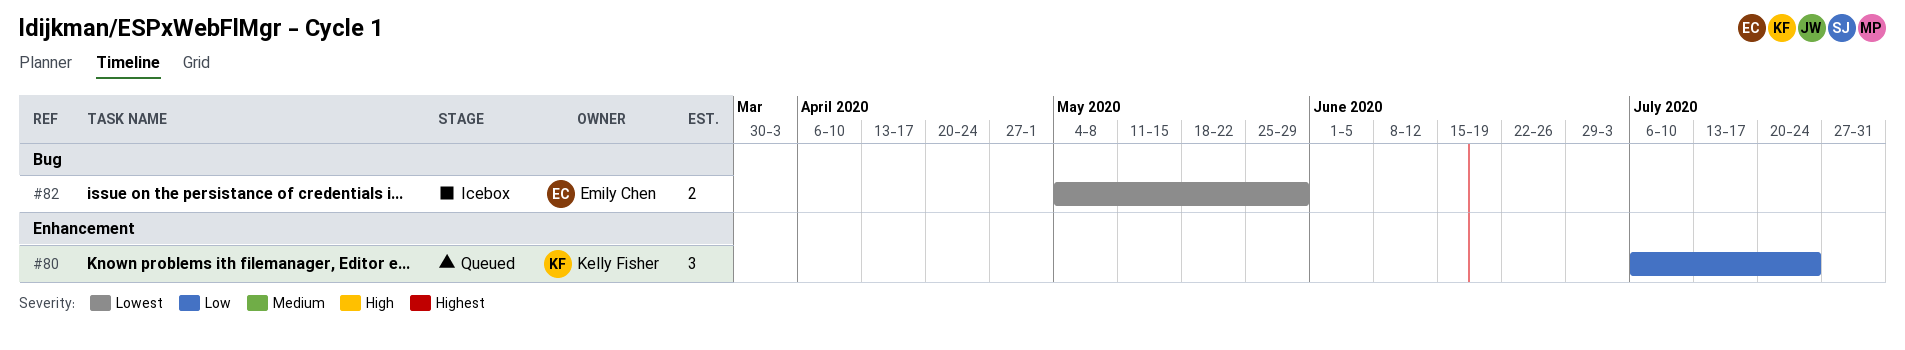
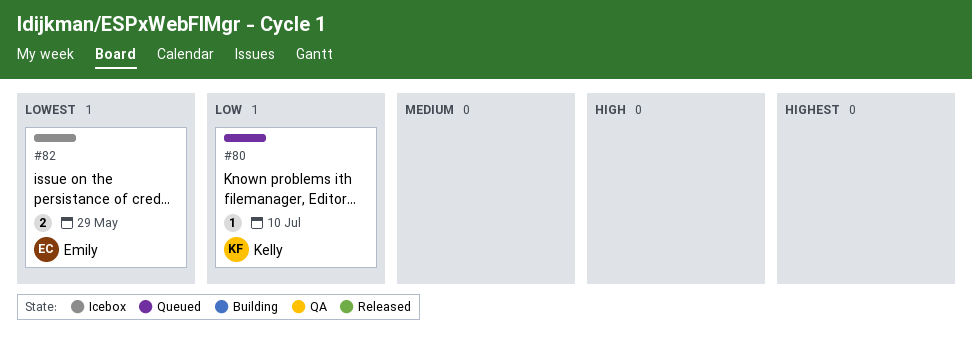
#80, estimate: 3 -> 1
#80, due: Jul 24 -> Jul 10

